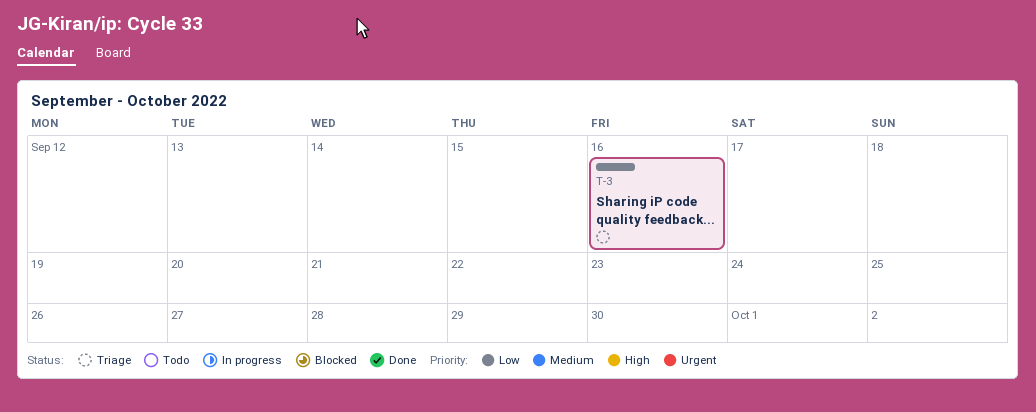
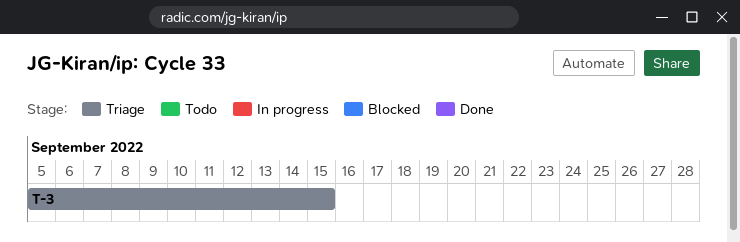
T-3, due: Sep 16 -> Sep 15

